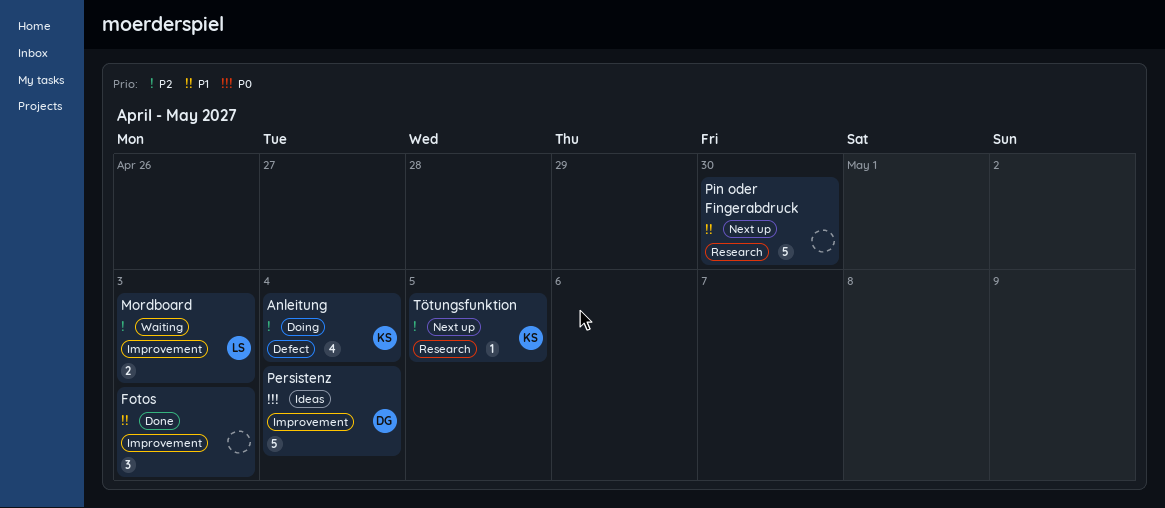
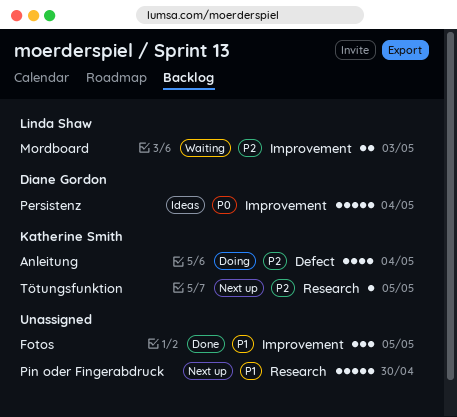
Fotos, due: May 3 -> May 5

